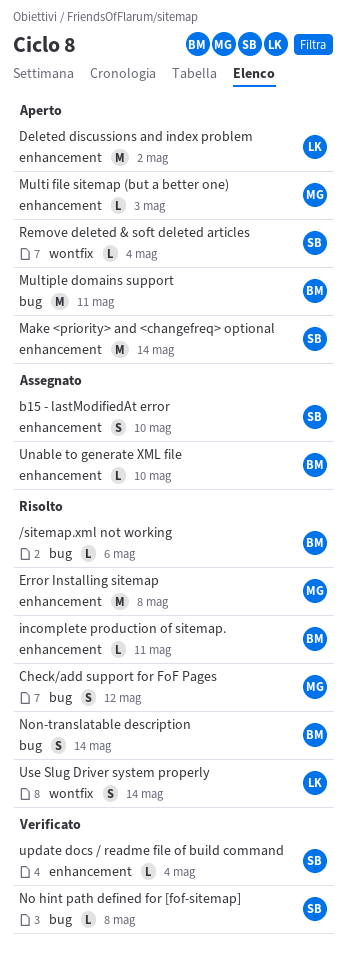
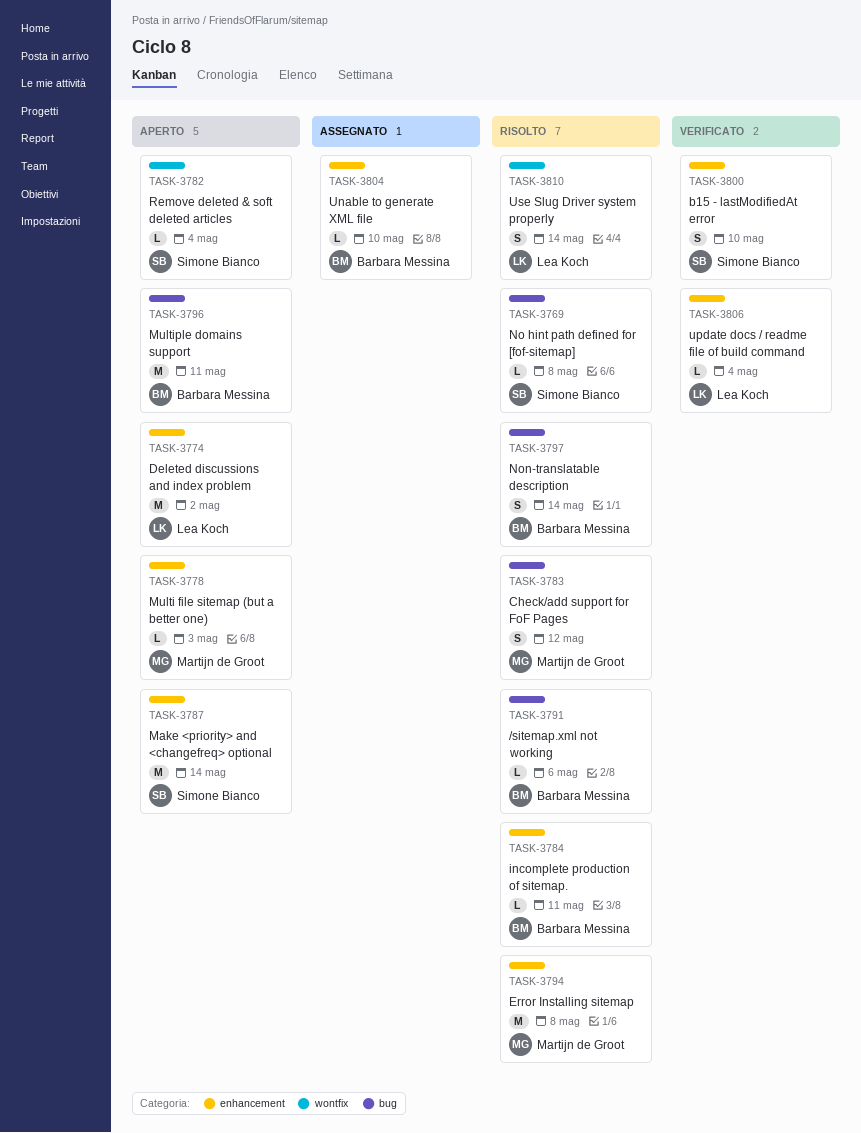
b15 - lastModifiedAt error, status: Assegnato -> Verificato
No hint path defined for [fof-sitemap], status: Verificato -> Risolto
update docs / readme file of build command, owner: Simone Bianco -> Lea Koch

